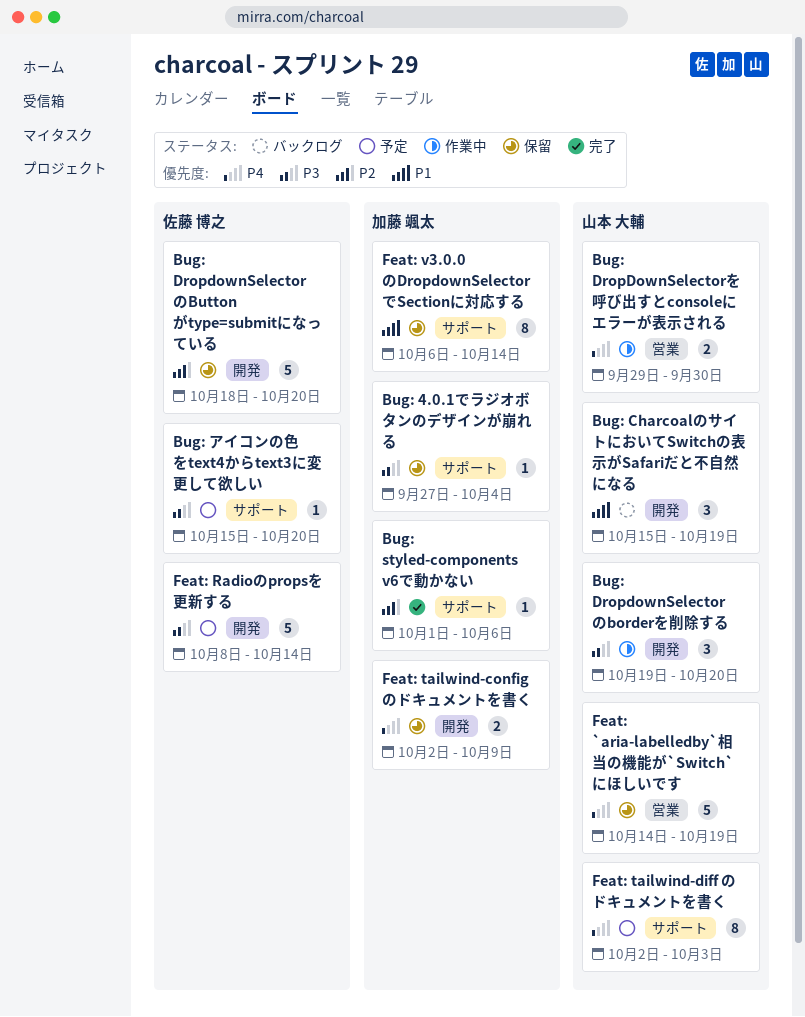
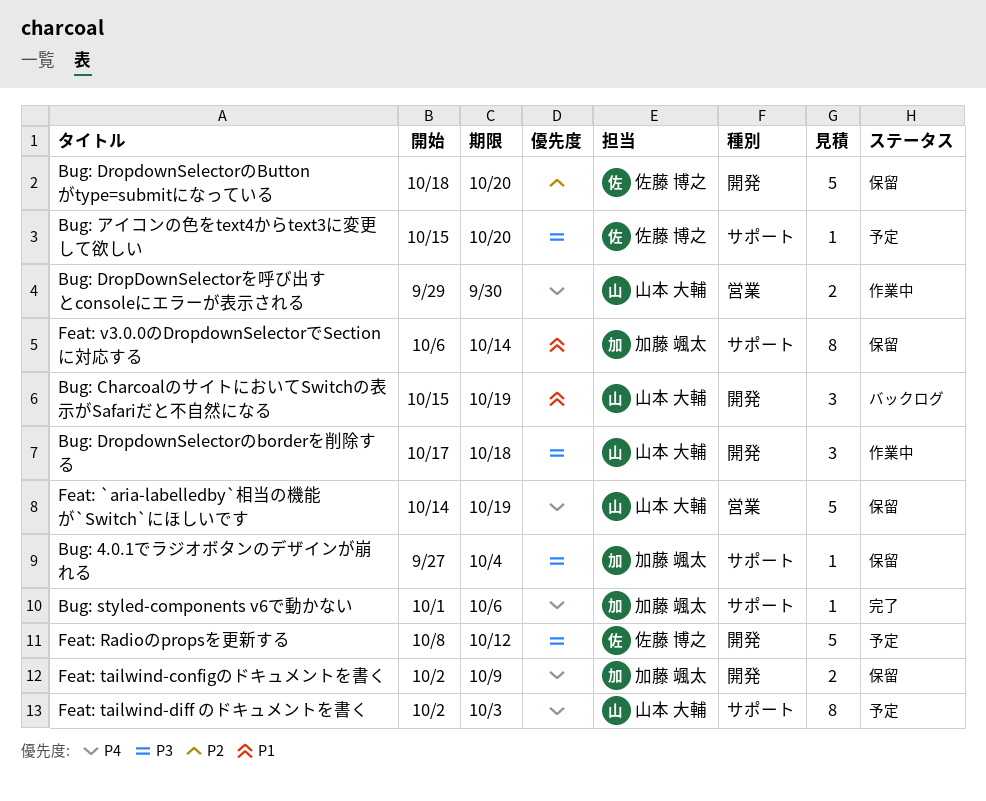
Bug: DropdownSelectorのborderを削除する, start: Oct 19 -> Oct 17
Bug: DropdownSelectorのborderを削除する, due: Oct 20 -> Oct 18
Bug: styled-components v6で動かない, priority: P2 -> P4
Feat: Radioのpropsを更新する, due: Oct 14 -> Oct 12

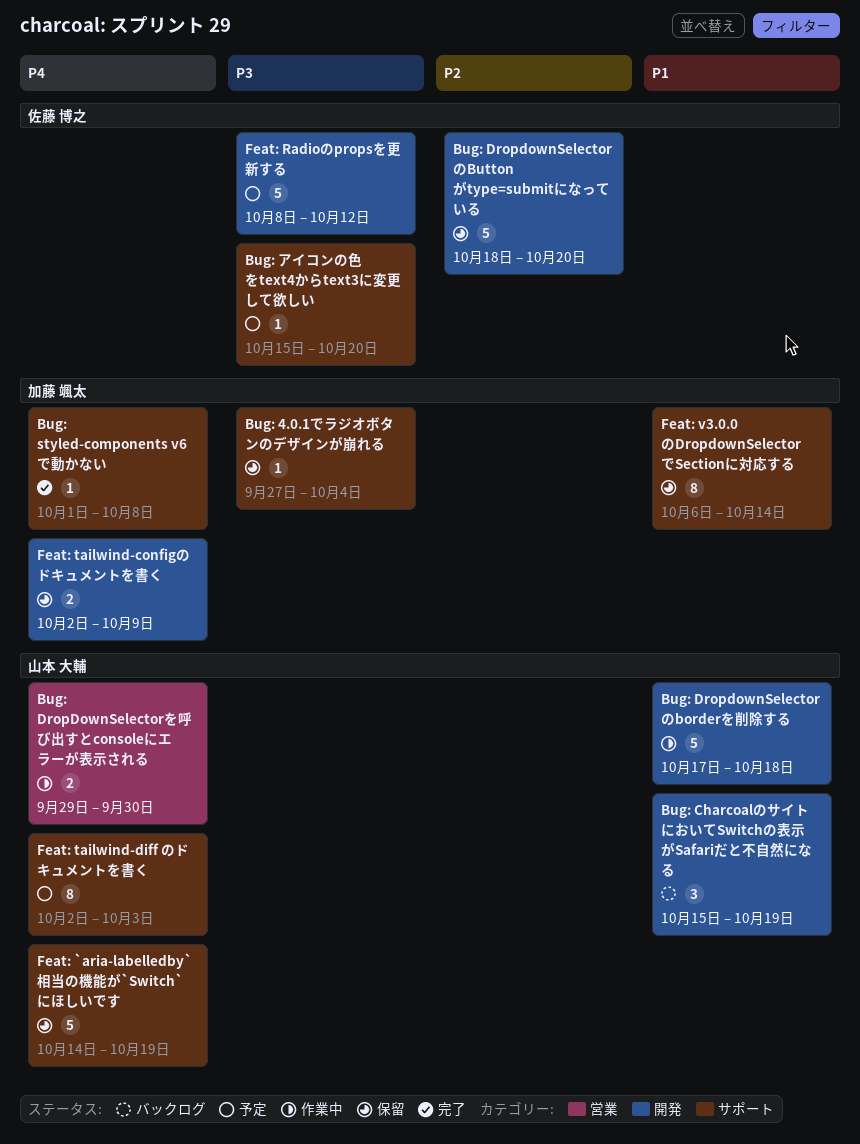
Bug: DropdownSelectorのborderを削除する, priority: P3 -> P1
Bug: DropdownSelectorのborderを削除する, estimate: 3 -> 5
Bug: styled-components v6で動かない, due: Oct 6 -> Oct 8
Feat: `aria-labelledby`相当の機能が`Switch`にほしいです, label: 営業 -> サポート

